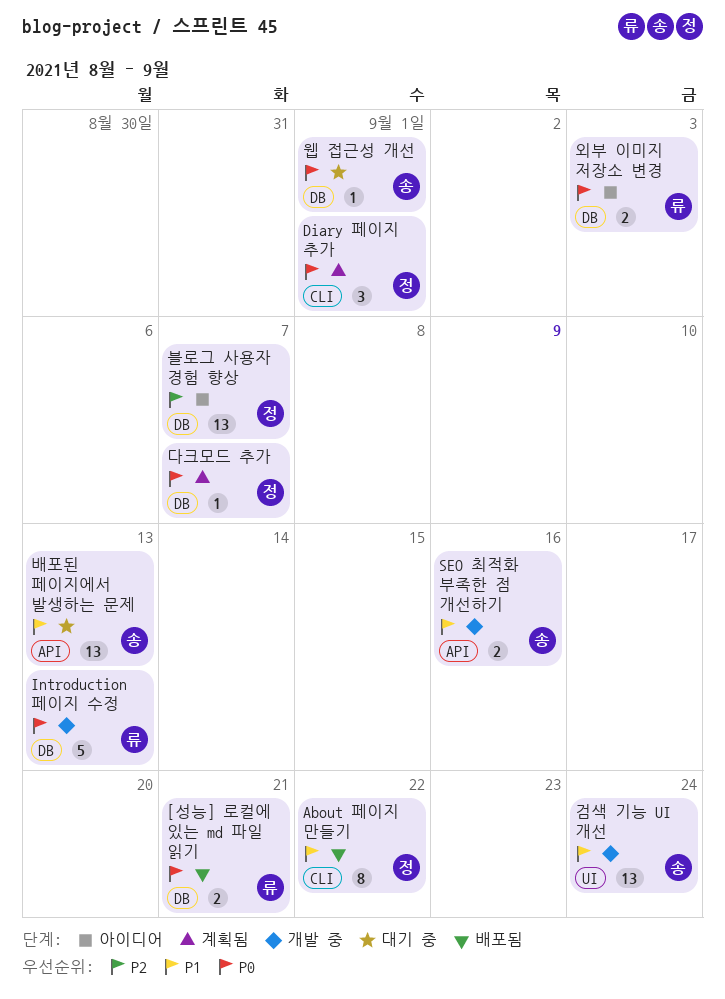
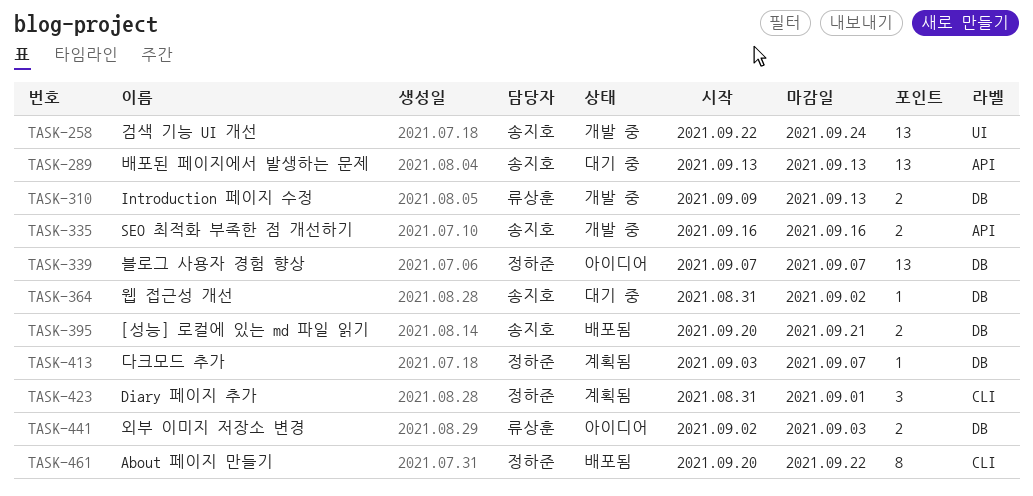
[성능] 로컬에 있는 md 파일 읽기, owner: 류상훈 -> 송지호
Introduction 페이지 수정, estimate: 5 -> 2
웹 접근성 개선, due: Sep 1 -> Sep 2

